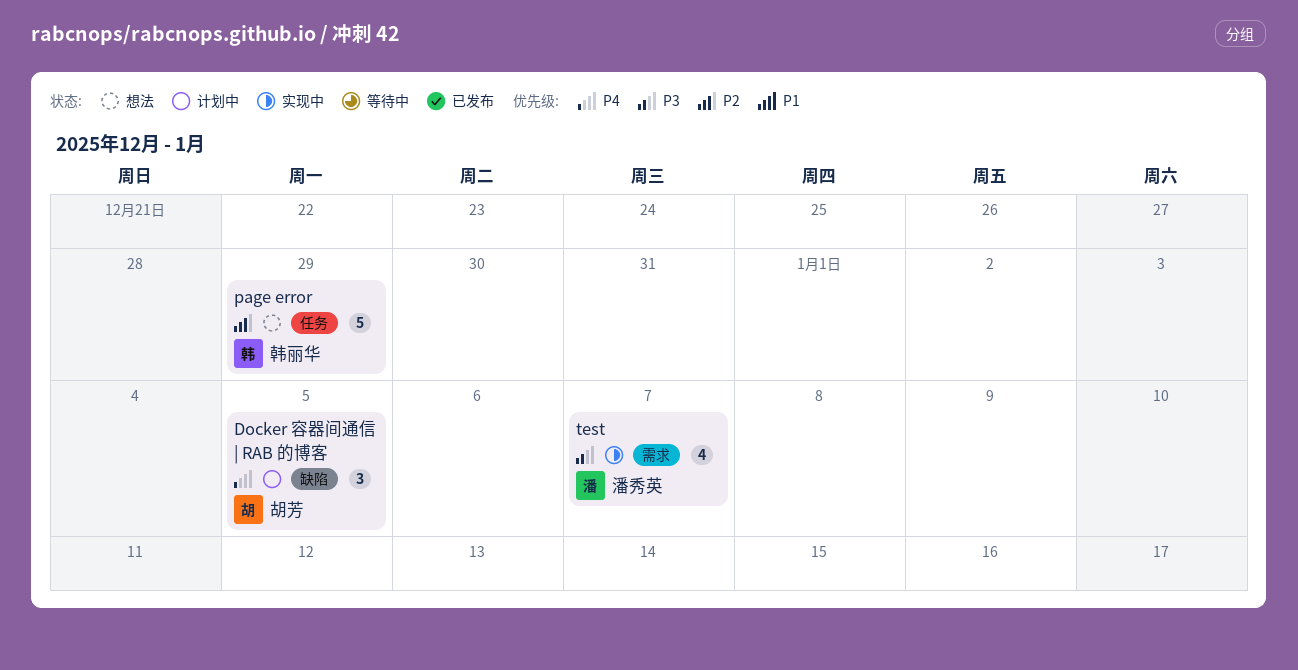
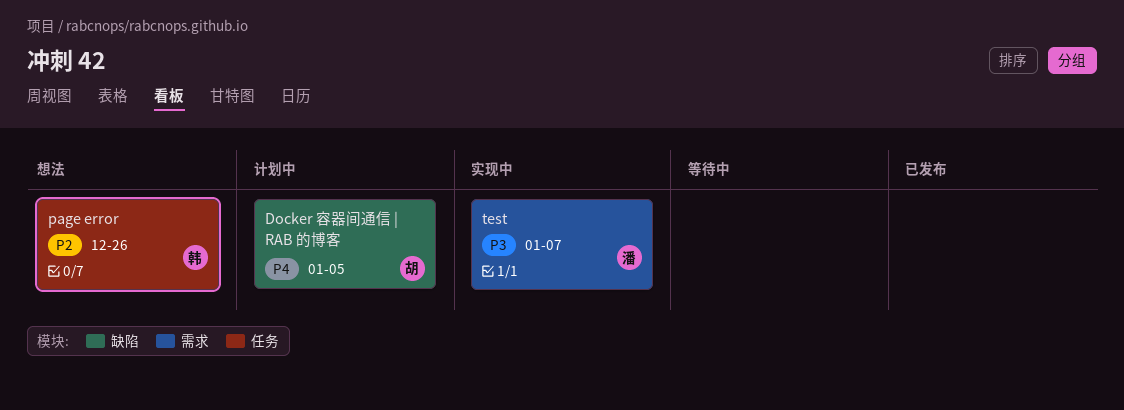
page error, due: Dec 29 -> Dec 26

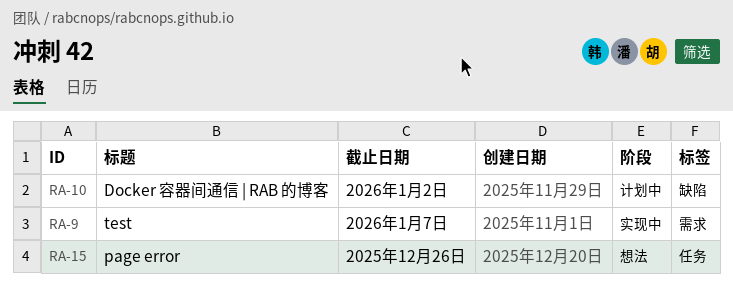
Docker 容器间通信 | RAB 的博客, due: Jan 5 -> Jan 2

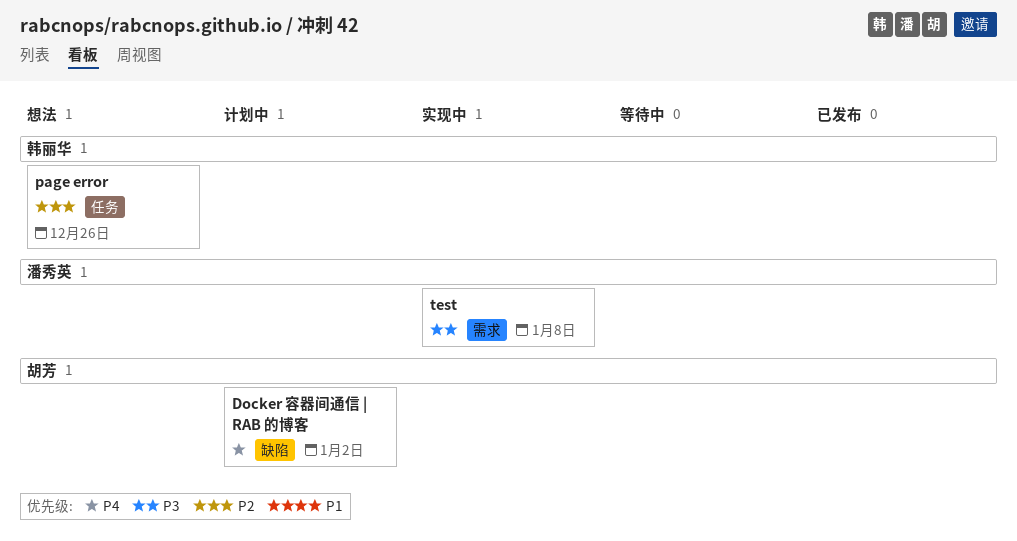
test, due: Jan 7 -> Jan 8

